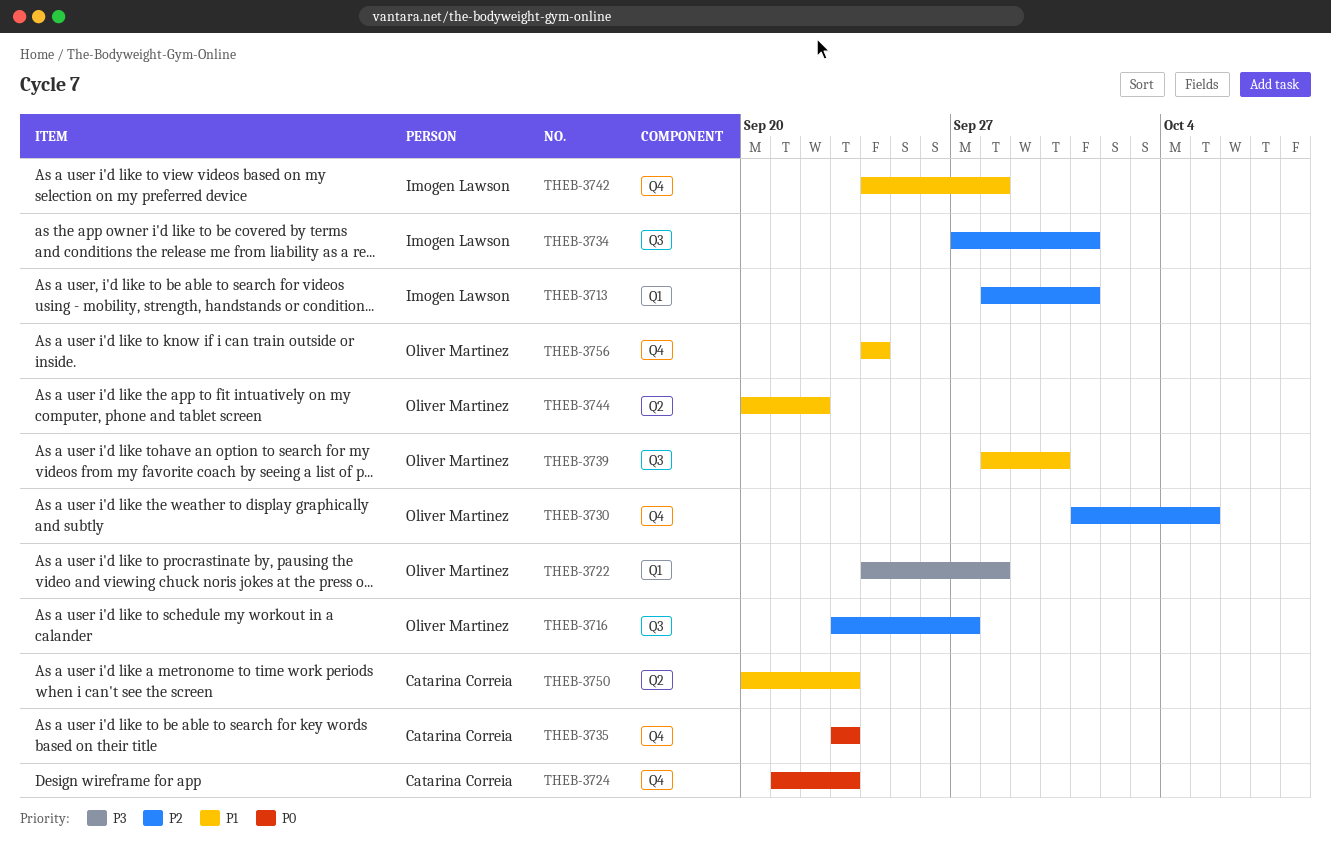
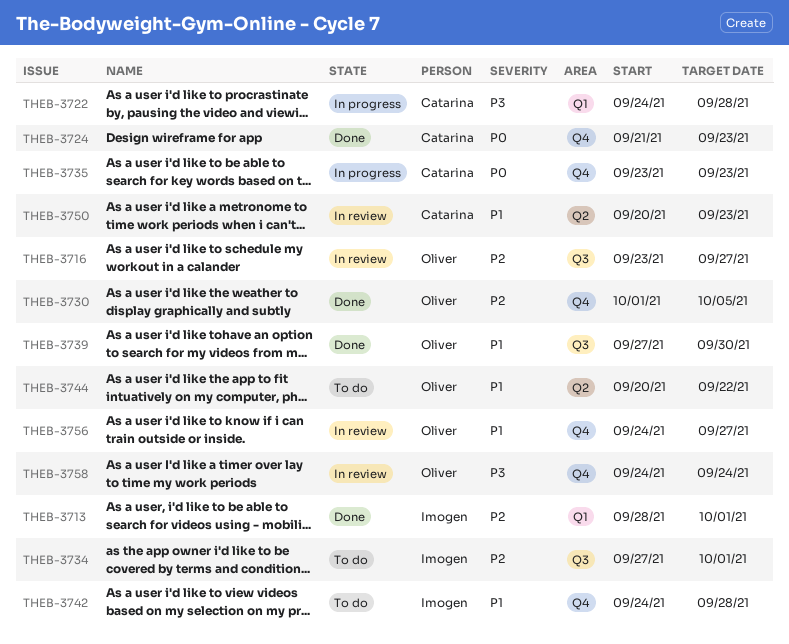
THEB-3722, owner: Oliver Martinez -> Catarina Correia
THEB-3739, start: Sep 28 -> Sep 27
THEB-3756, due: Sep 24 -> Sep 27
THEB-3758: none -> present

